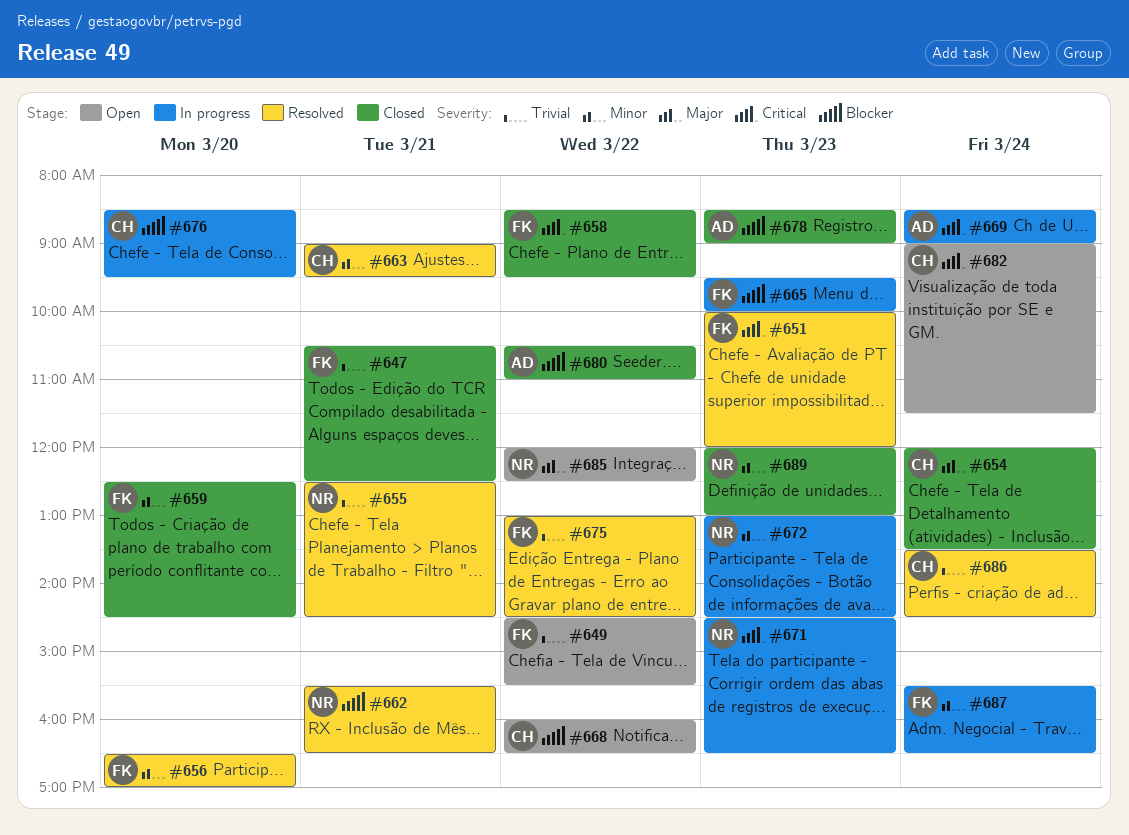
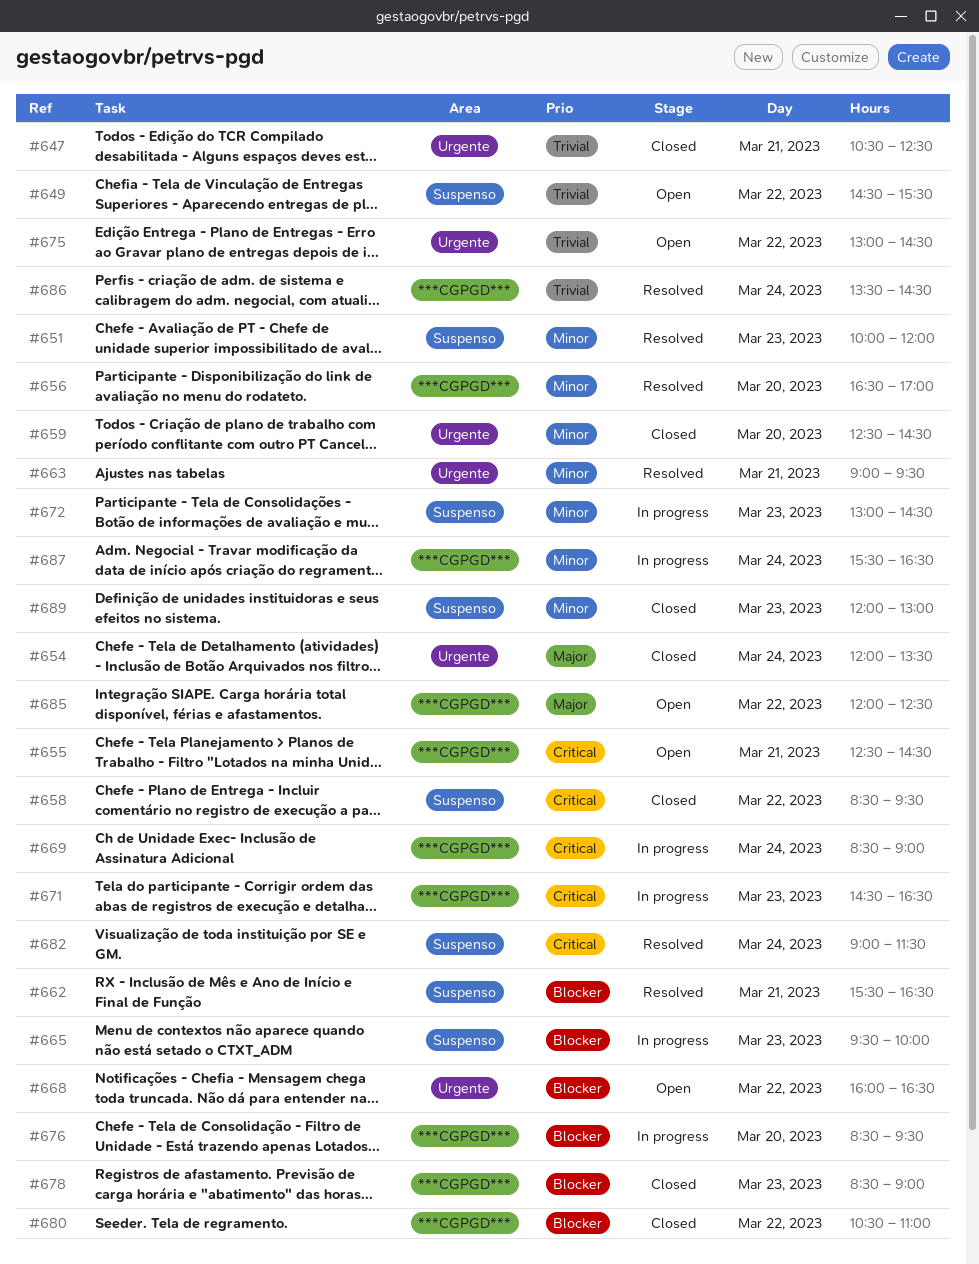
#651, priority: Critical -> Minor
#655, status: Resolved -> Open
#655, priority: Trivial -> Critical
#675, status: Resolved -> Open
#682, status: Open -> Resolved

